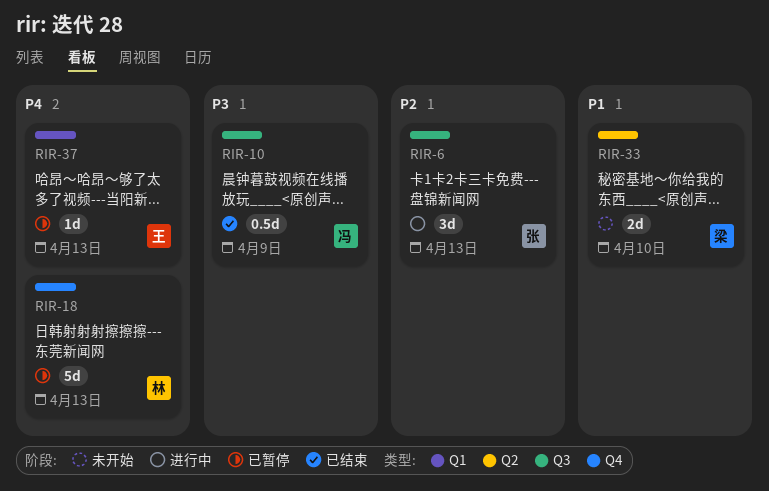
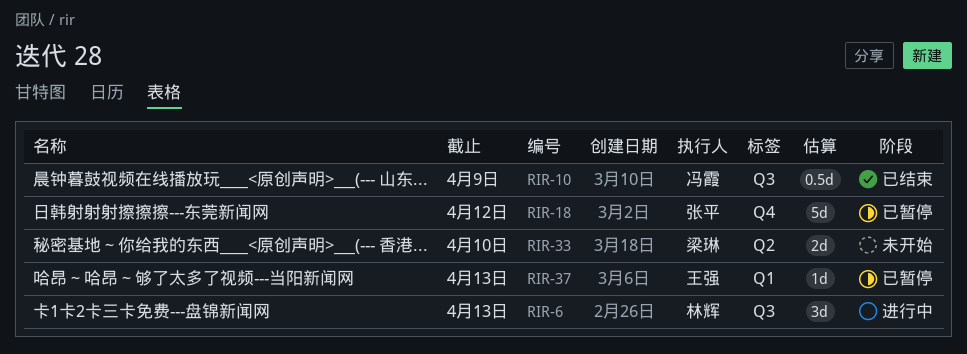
RIR-6, owner: 张平 -> 林辉
RIR-18, owner: 林辉 -> 张平
RIR-18, due: Apr 13 -> Apr 12

